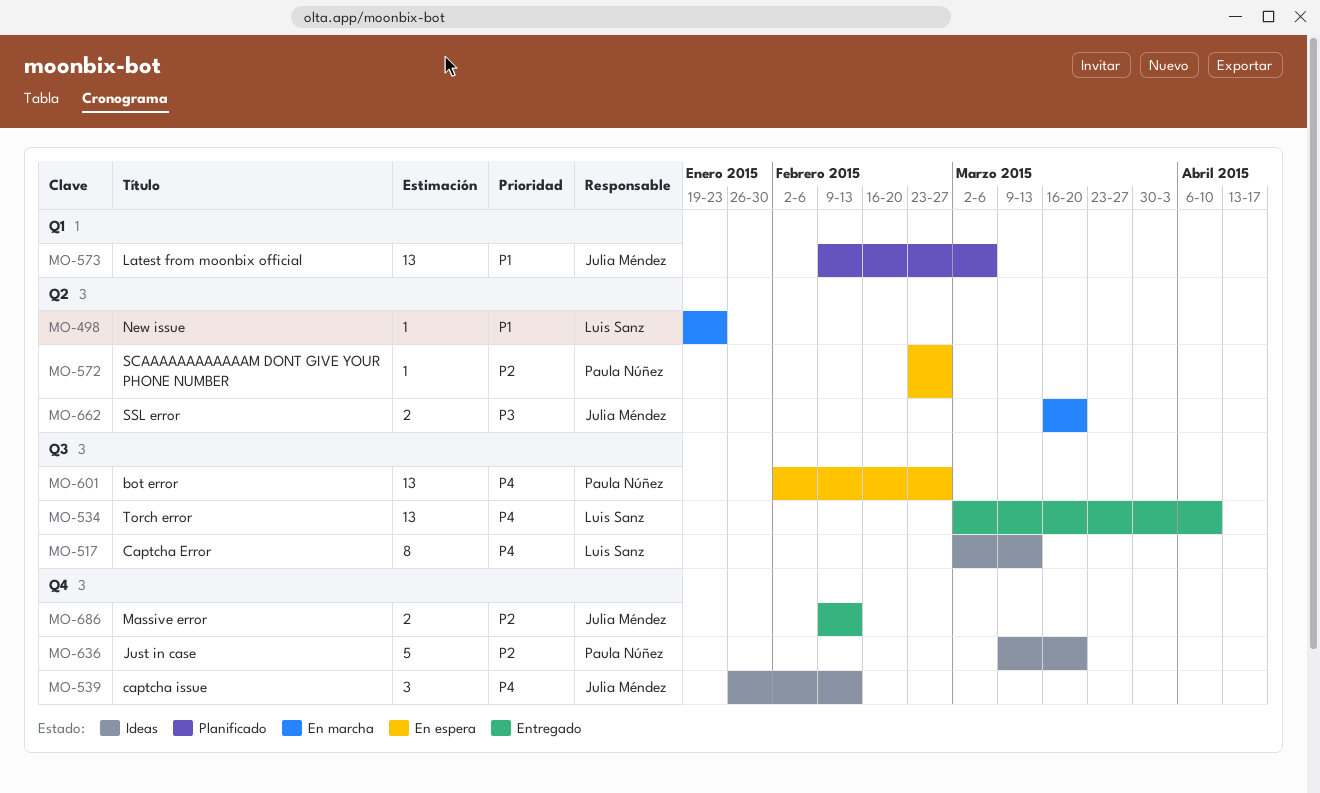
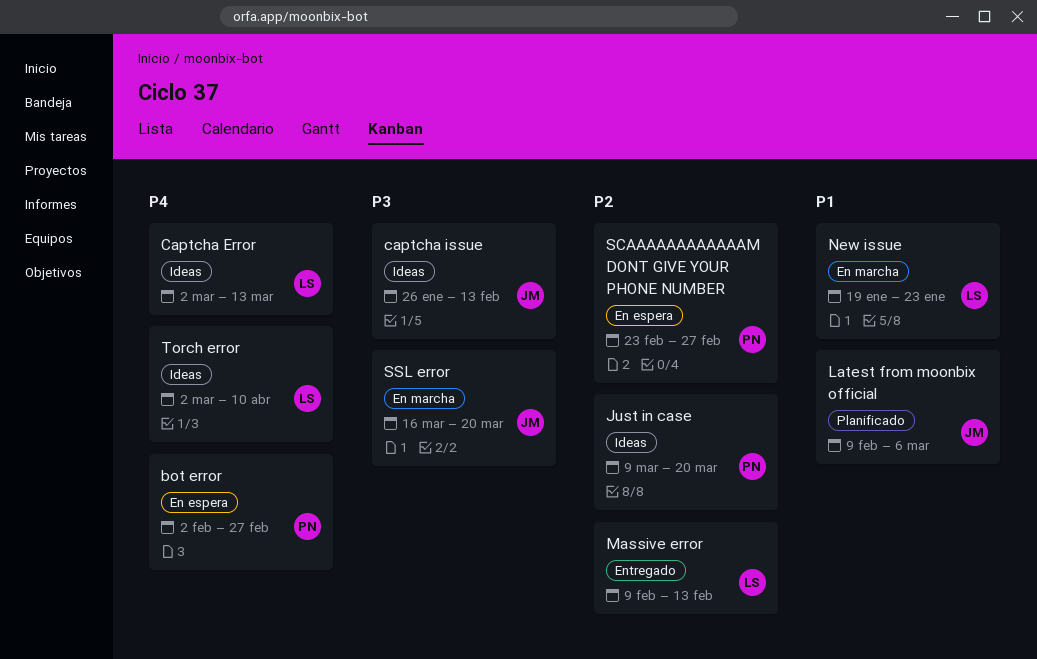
captcha issue, priority: P4 -> P3
Massive error, owner: Julia Méndez -> Luis Sanz
Torch error, status: Entregado -> Ideas

